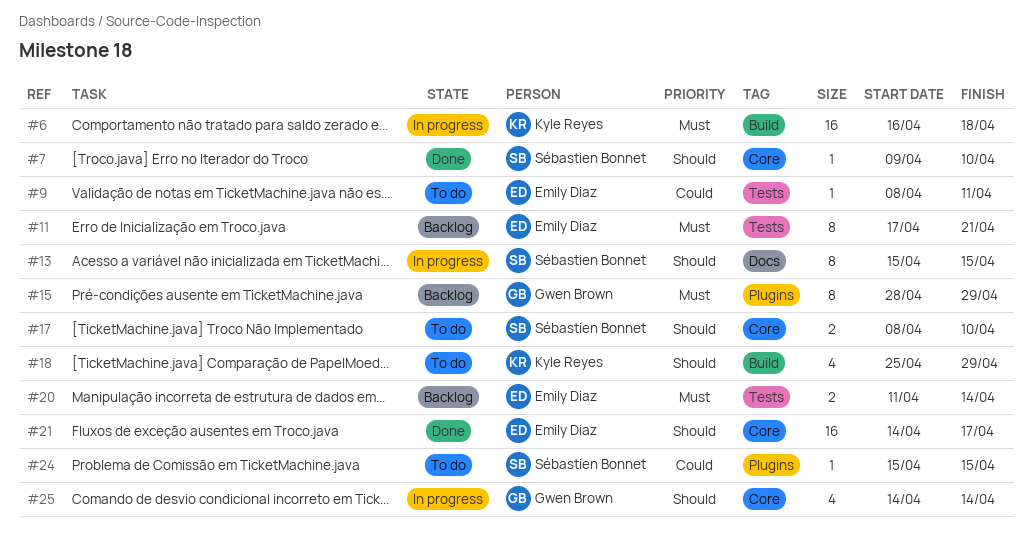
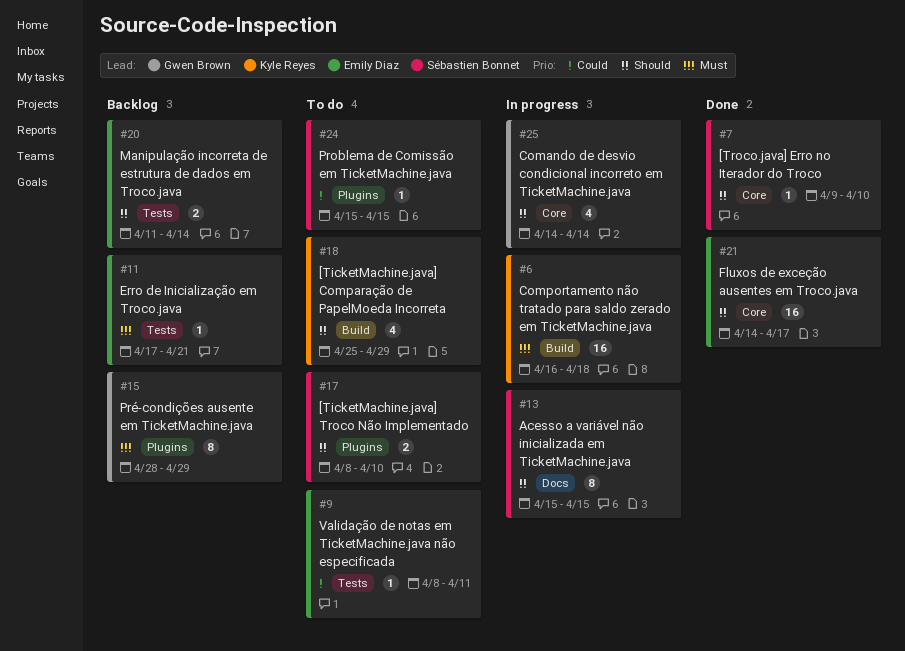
#11, estimate: 8 -> 1
#17, label: Core -> Plugins
#20, priority: Must -> Should

